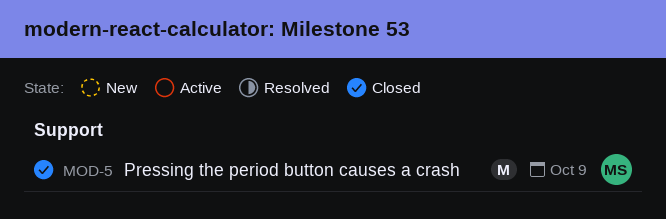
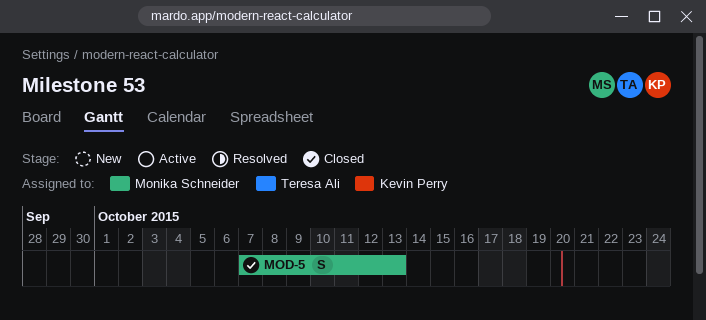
MOD-5, estimate: M -> S
MOD-5, due: Oct 9 -> Oct 13

